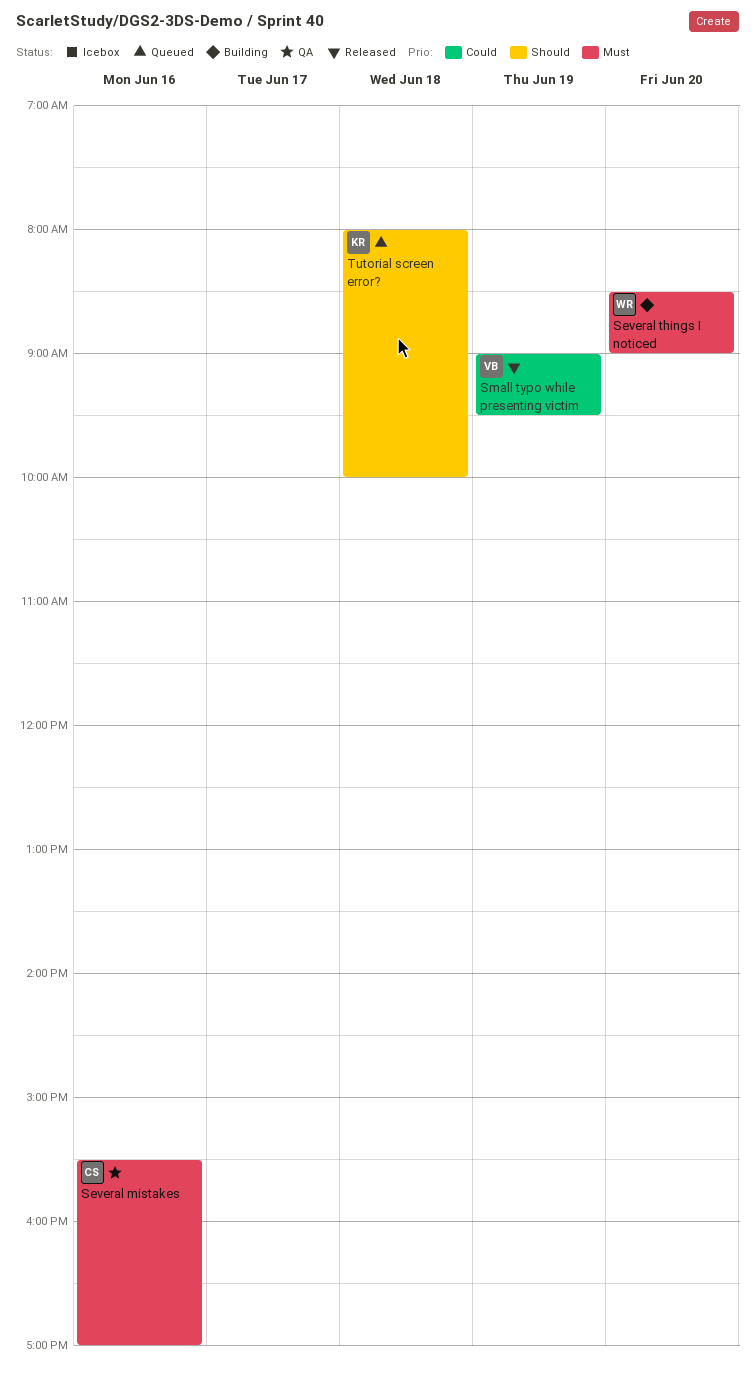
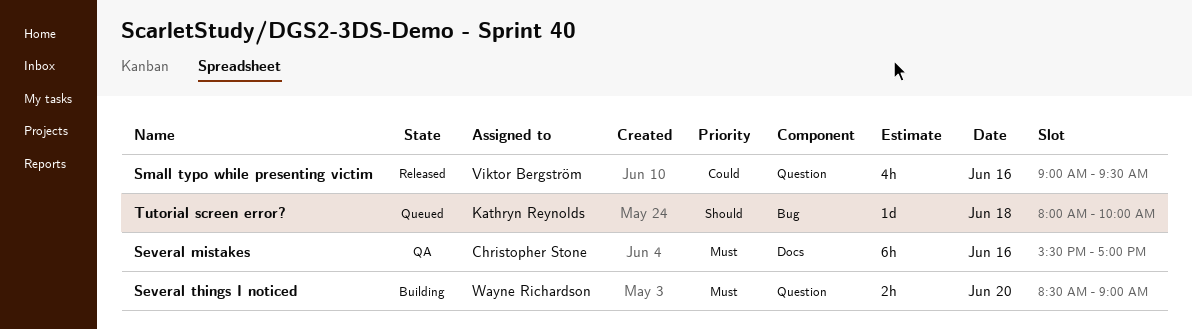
Small typo while presenting victim, day: Jun 19 -> Jun 16

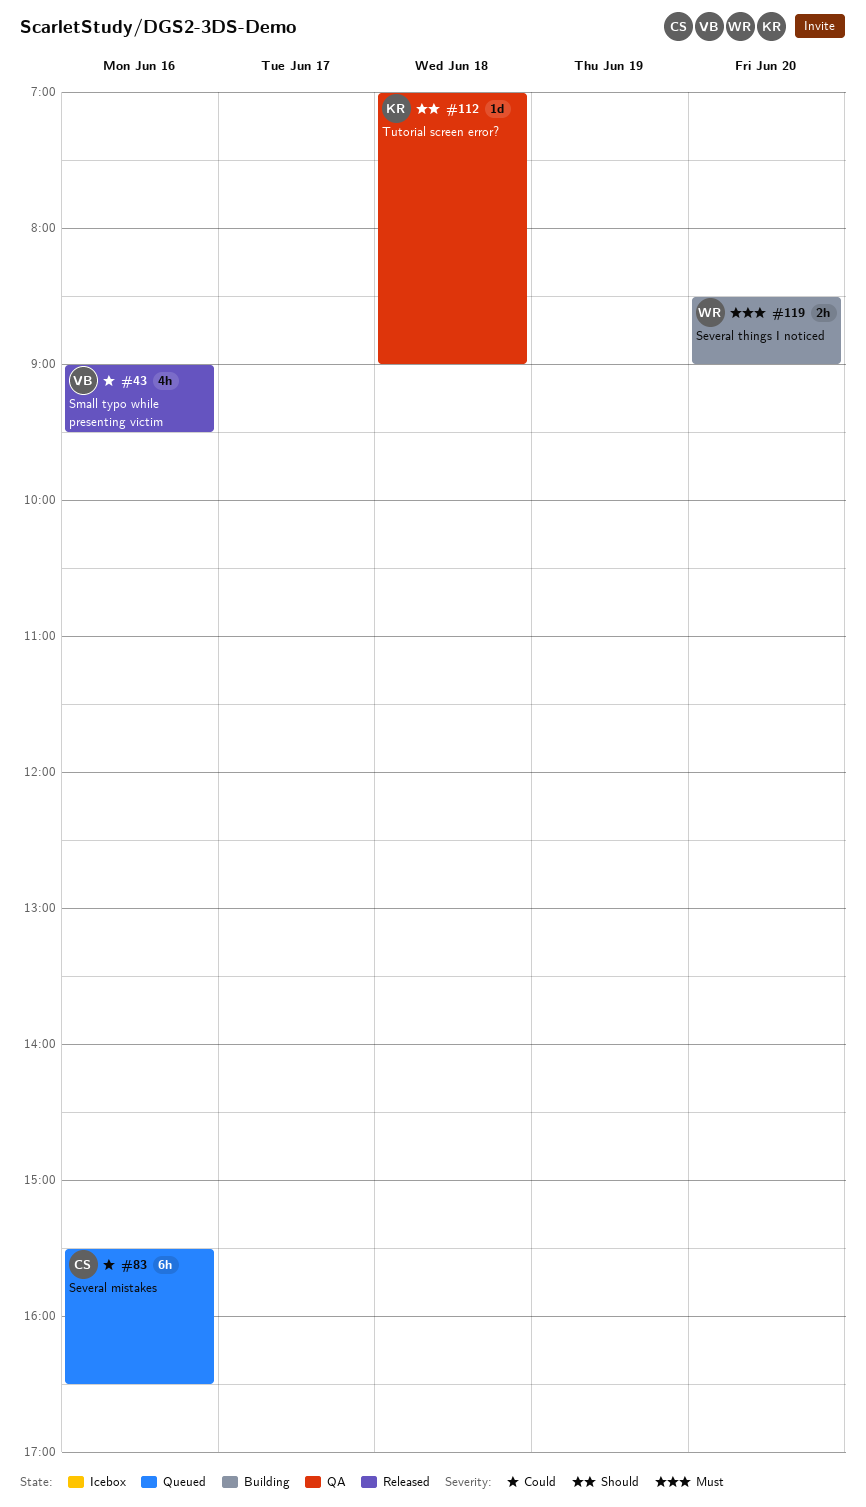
Several mistakes, status: QA -> Queued
Several mistakes, priority: Must -> Could
Several mistakes, ends: 17:00 -> 16:30
Tutorial screen error?, status: Queued -> QA
Tutorial screen error?, begins: 08:00 -> 07:00
Tutorial screen error?, ends: 10:00 -> 09:00

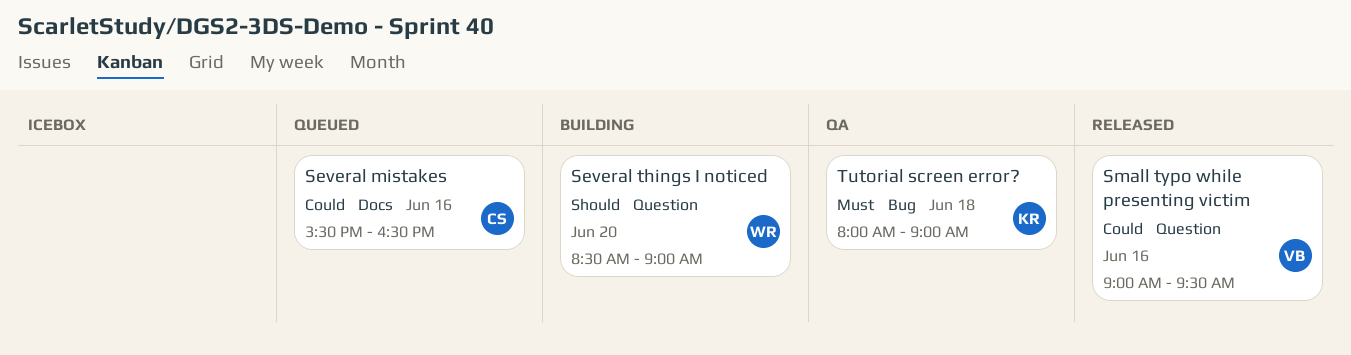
Several things I noticed, priority: Must -> Should
Tutorial screen error?, priority: Should -> Must
Tutorial screen error?, begins: 07:00 -> 08:00

